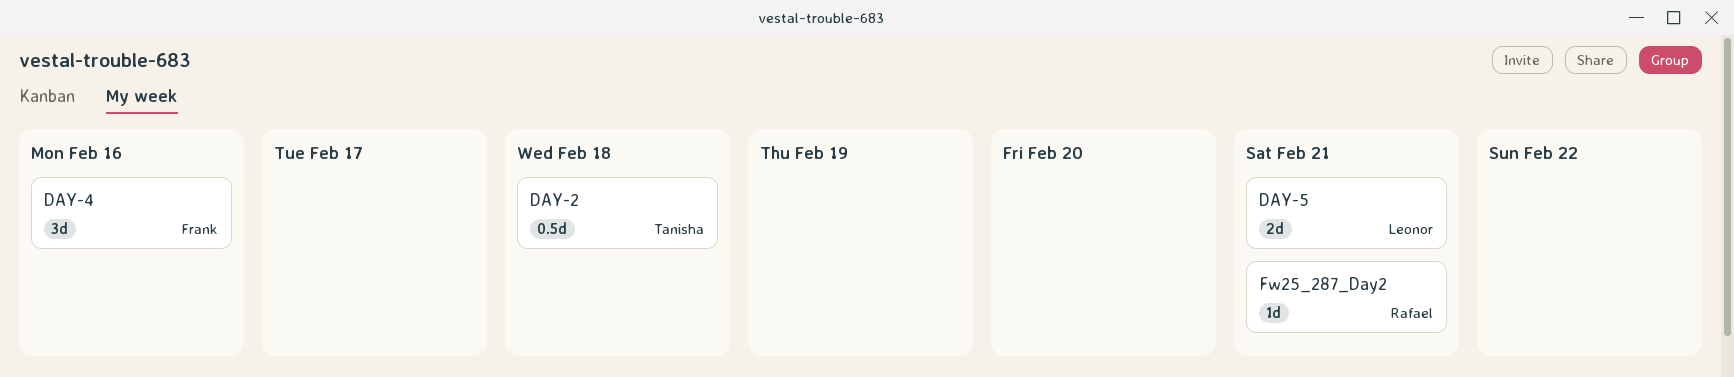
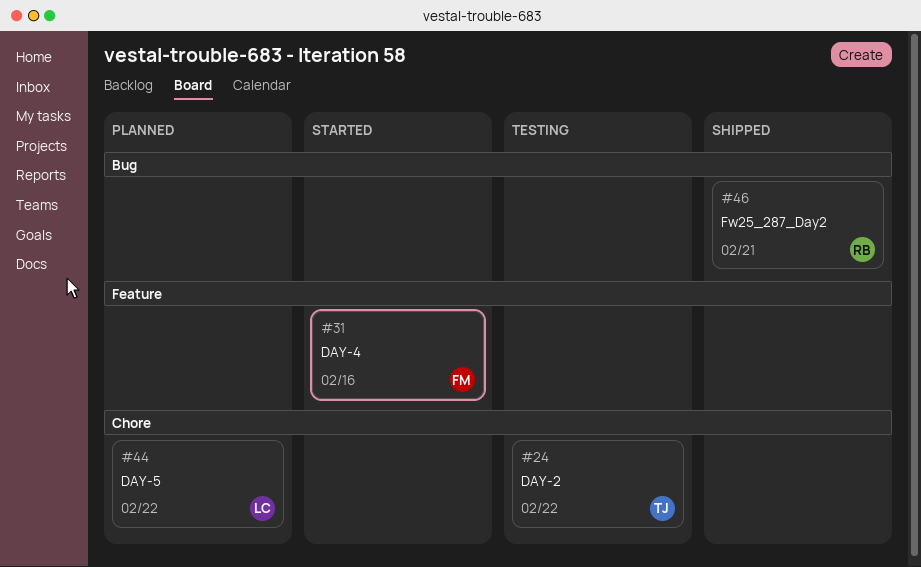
DAY-2, due: Feb 18 -> Feb 22
DAY-5, due: Feb 21 -> Feb 22

